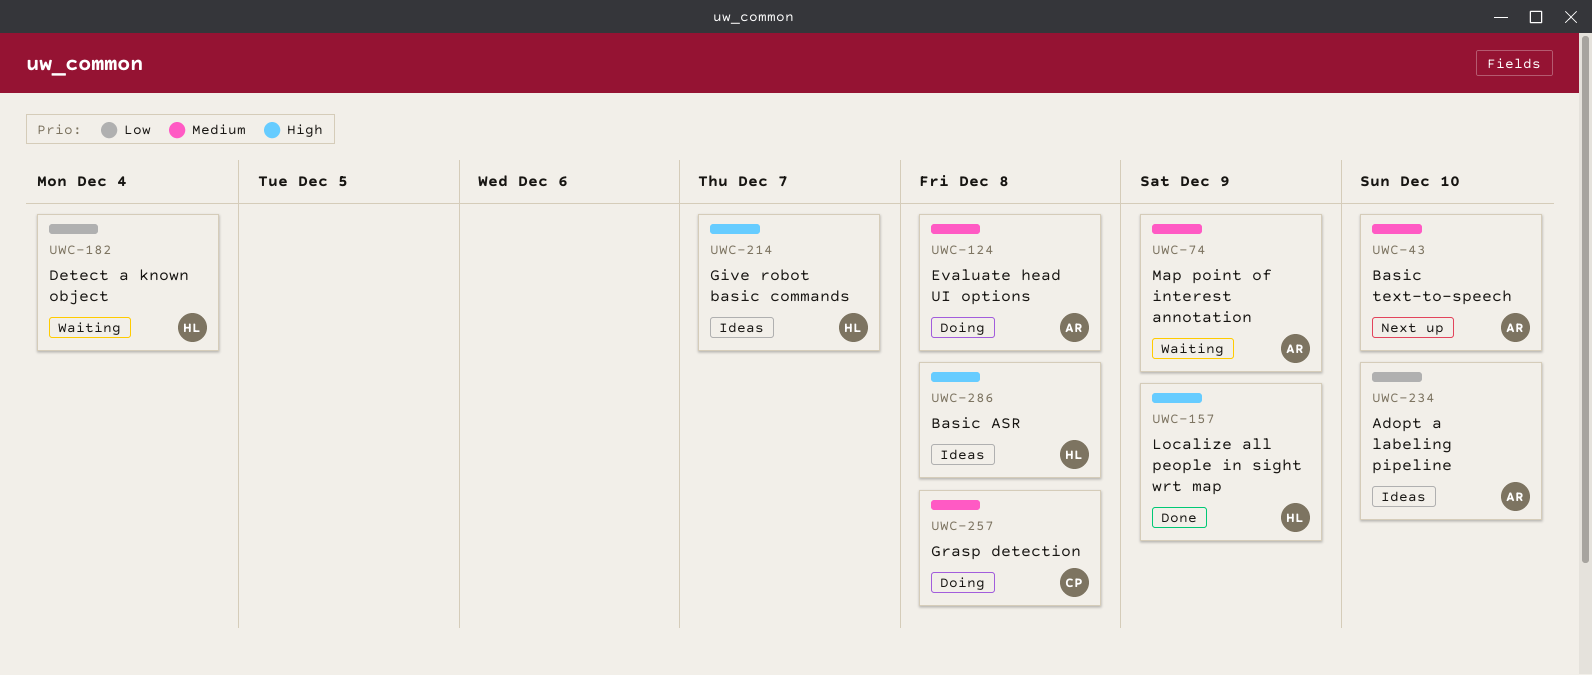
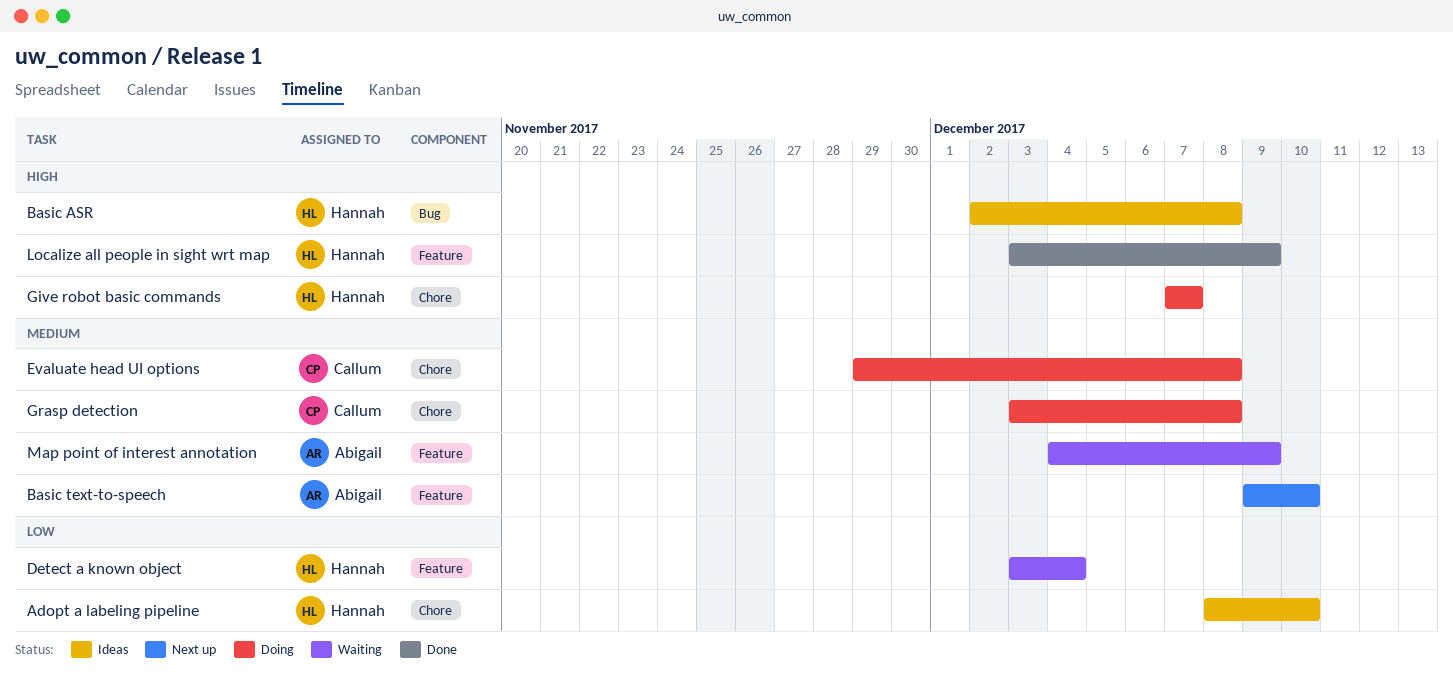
Adopt a labeling pipeline, owner: Abigail -> Hannah
Evaluate head UI options, owner: Abigail -> Callum
Give robot basic commands, status: Ideas -> Doing

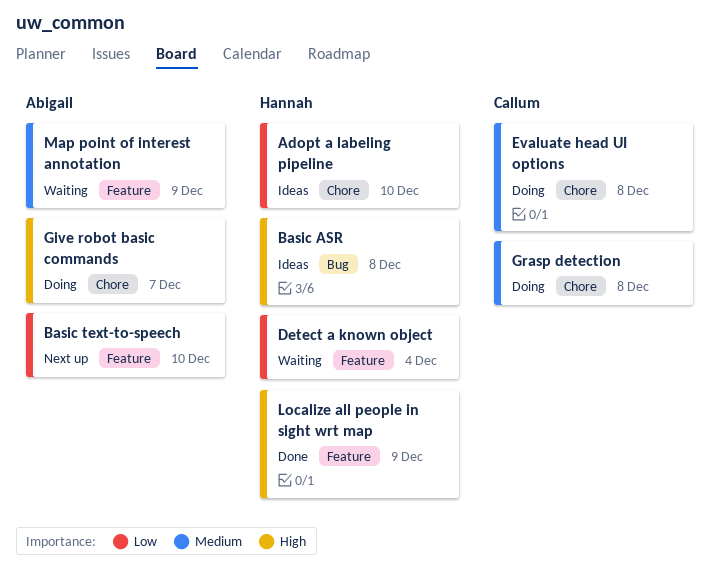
Basic text-to-speech, priority: Medium -> Low
Give robot basic commands, owner: Hannah -> Abigail

